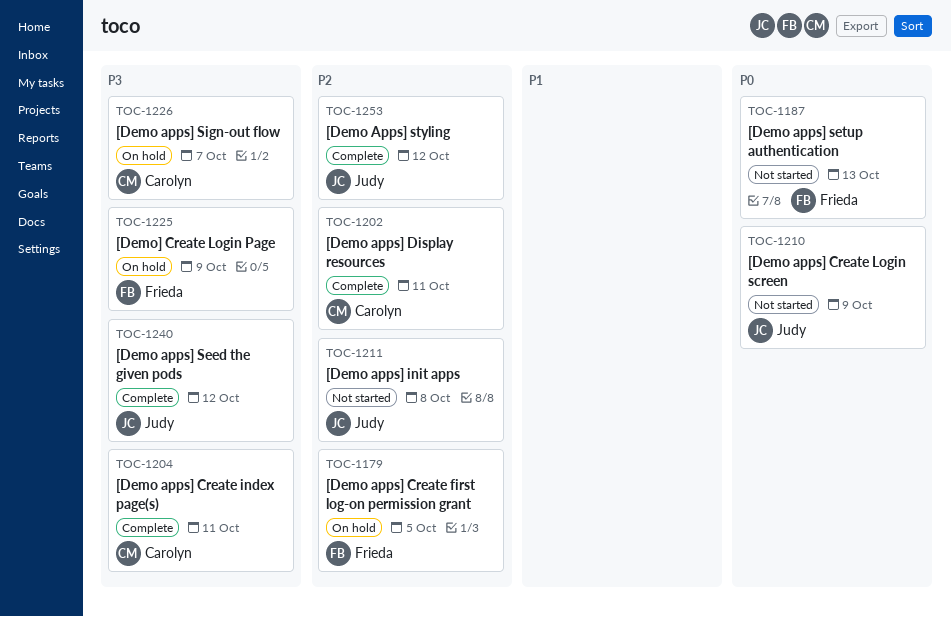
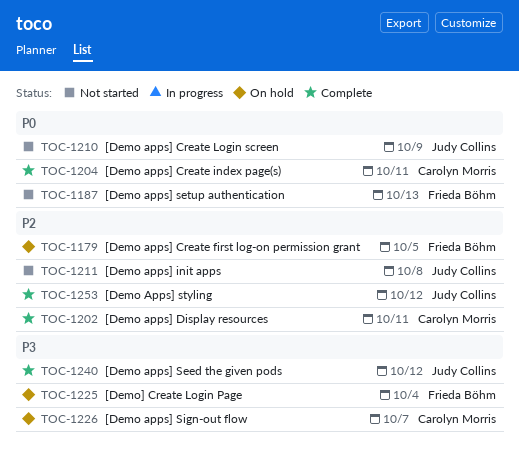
TOC-1204, priority: P3 -> P0
TOC-1225, due: Oct 9 -> Oct 4

